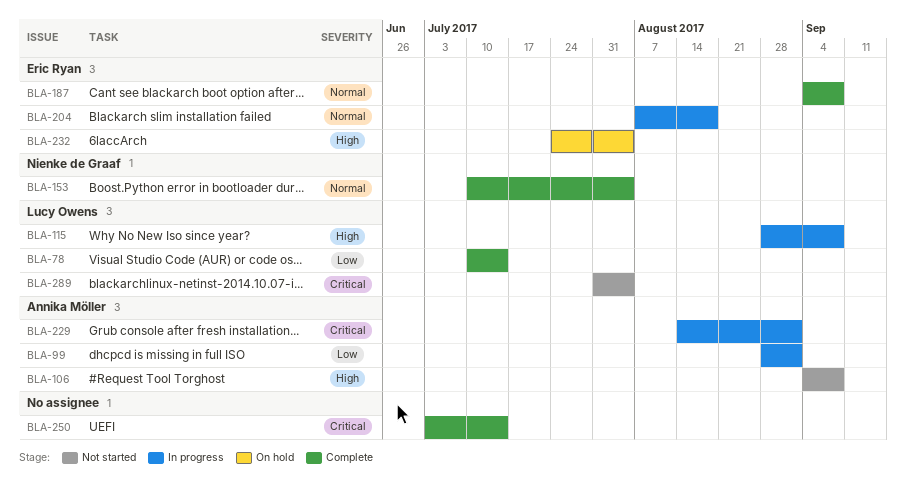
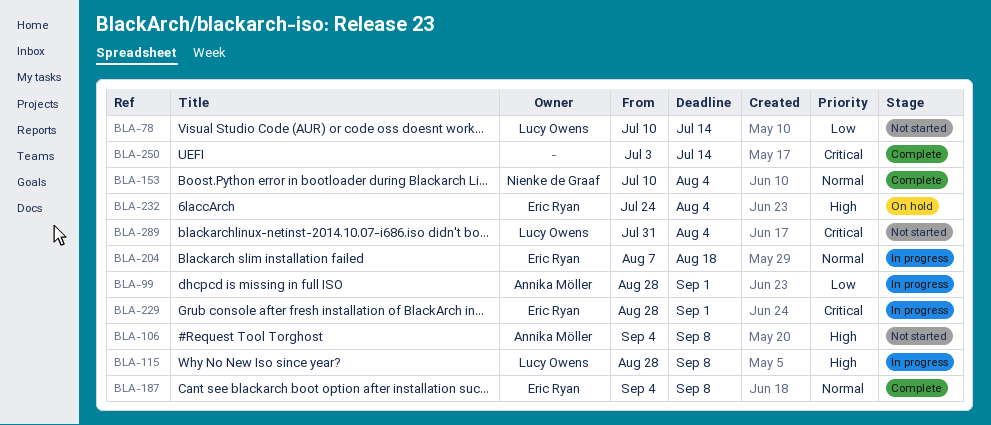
BLA-78, status: Complete -> Not started
BLA-229, owner: Annika Möller -> Eric Ryan
BLA-229, start: Aug 14 -> Aug 28

